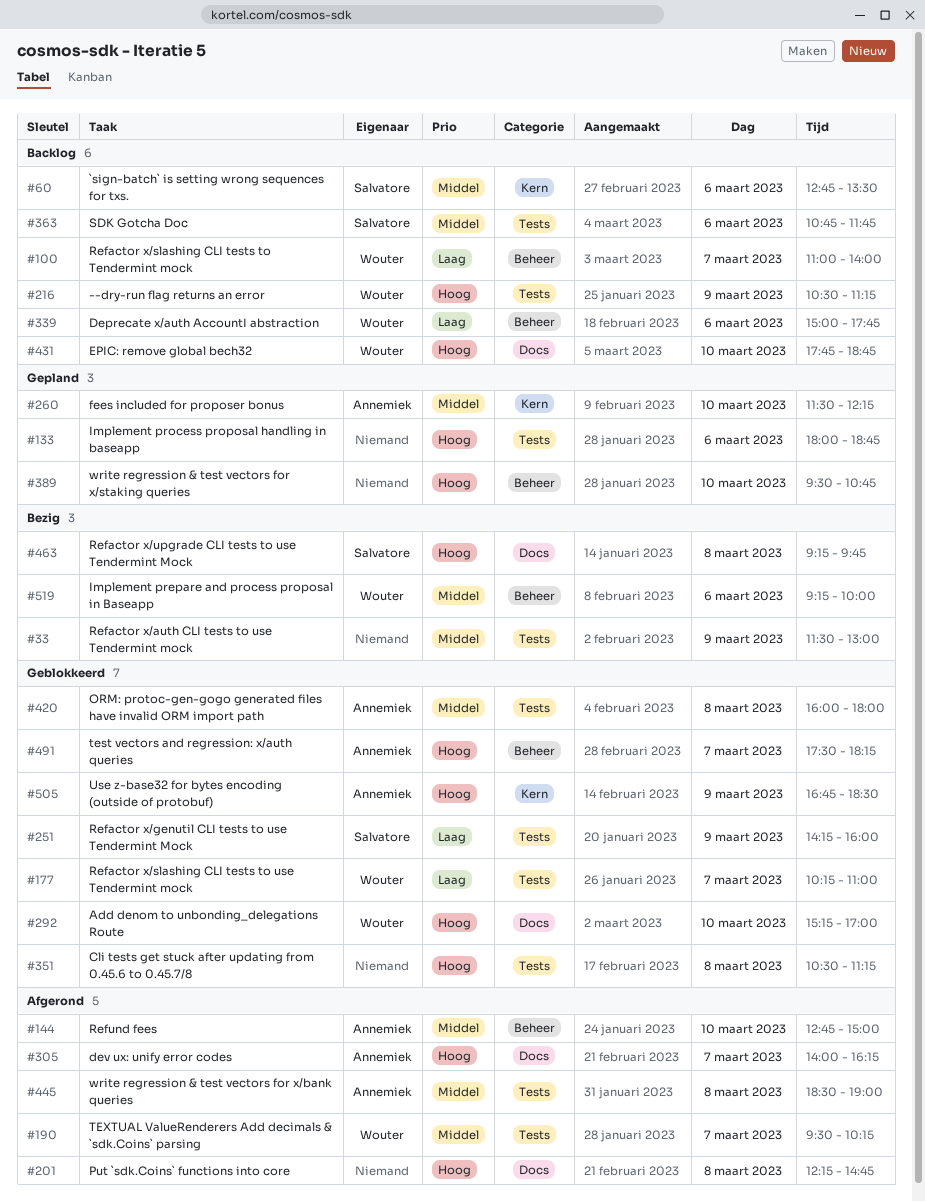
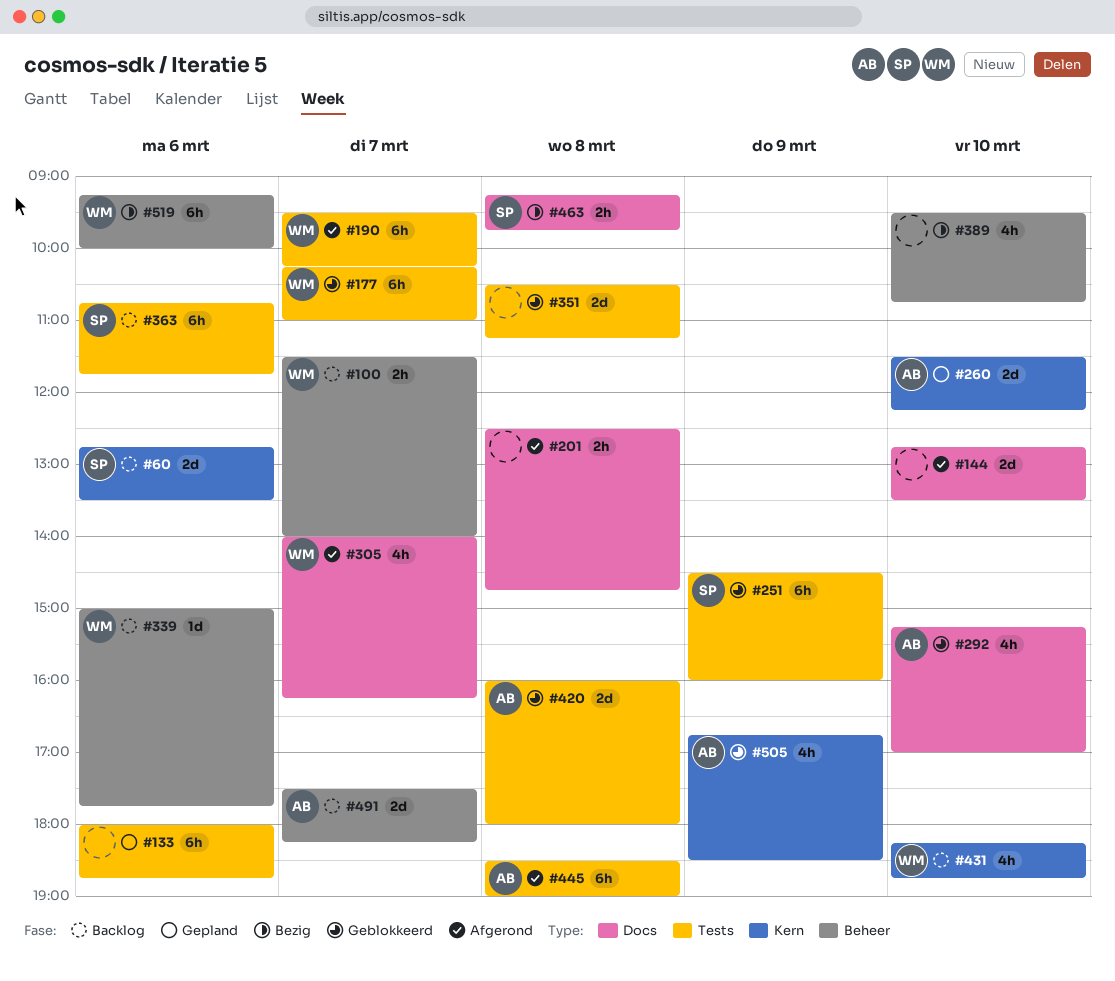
#33: present -> none
#100, begins: 11:00 -> 11:30
#144, owner: Annemiek -> none
#144, label: Beheer -> Docs
#144, ends: 15:00 -> 13:30
#201, begins: 12:15 -> 12:30
#216: present -> none
#251, begins: 14:15 -> 14:30
#292, owner: Wouter -> Annemiek
#305, owner: Annemiek -> Wouter
#389, status: Gepland -> Bezig
#431, label: Docs -> Kern
#431, begins: 17:45 -> 18:15
#491, status: Geblokkeerd -> Backlog

